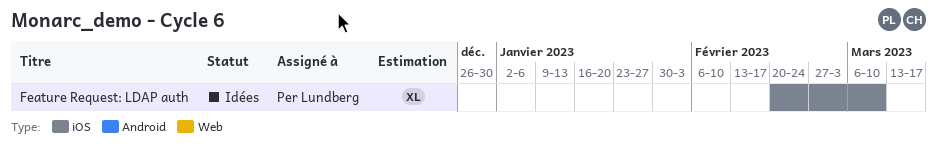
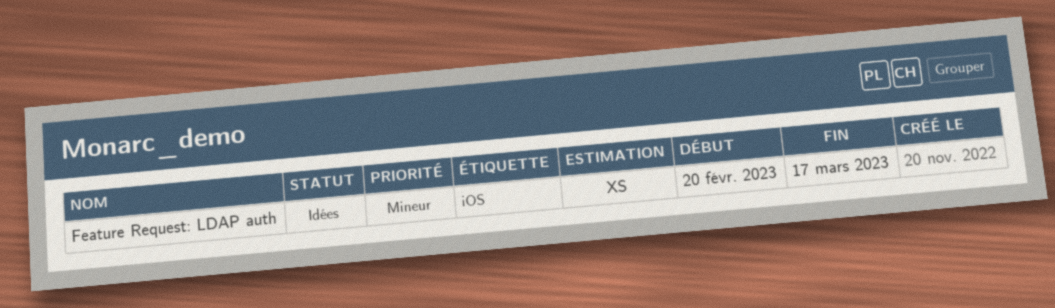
Feature Request: LDAP auth, estimate: XL -> XS
Feature Request: LDAP auth, due: Mar 10 -> Mar 17

